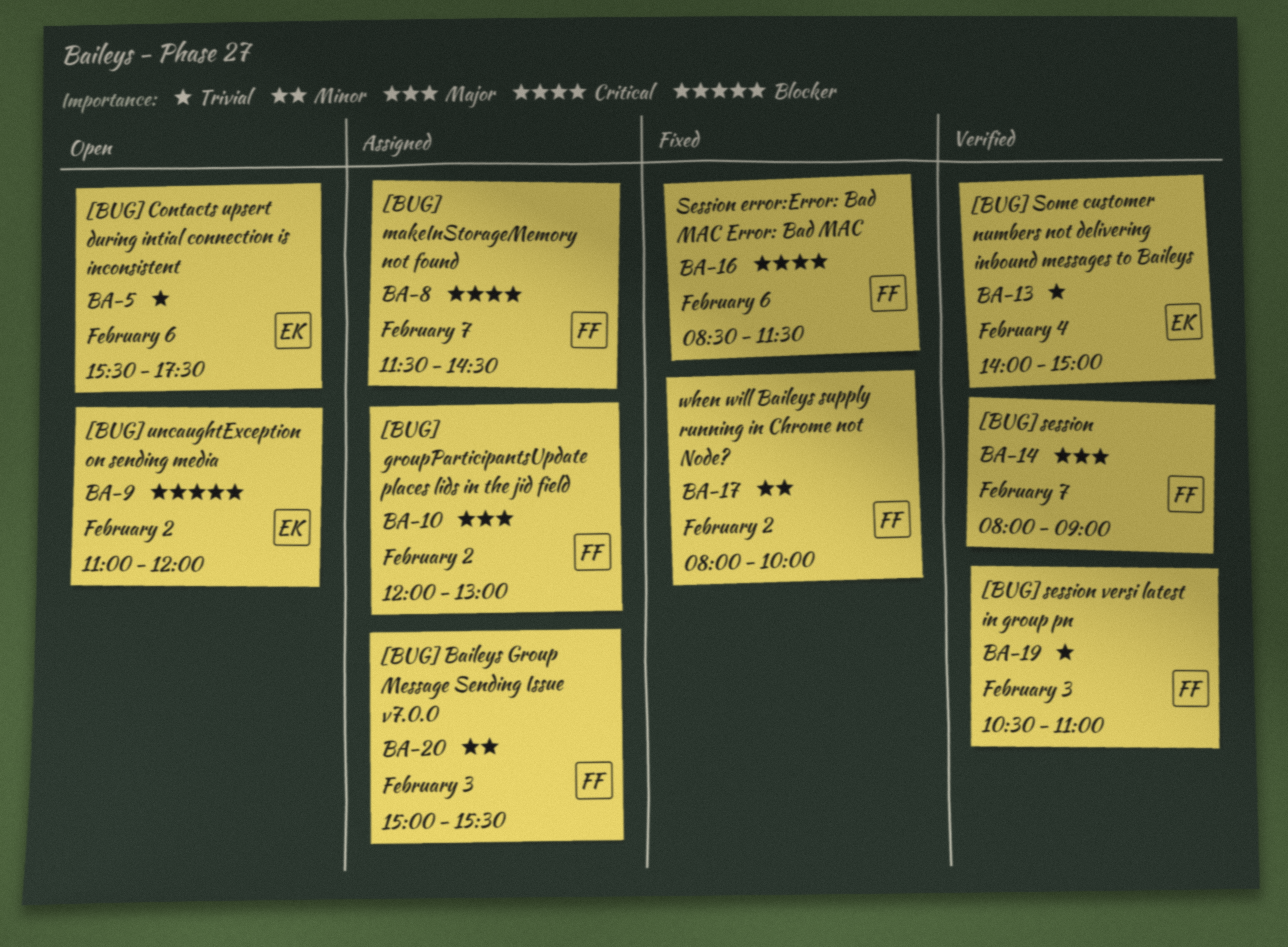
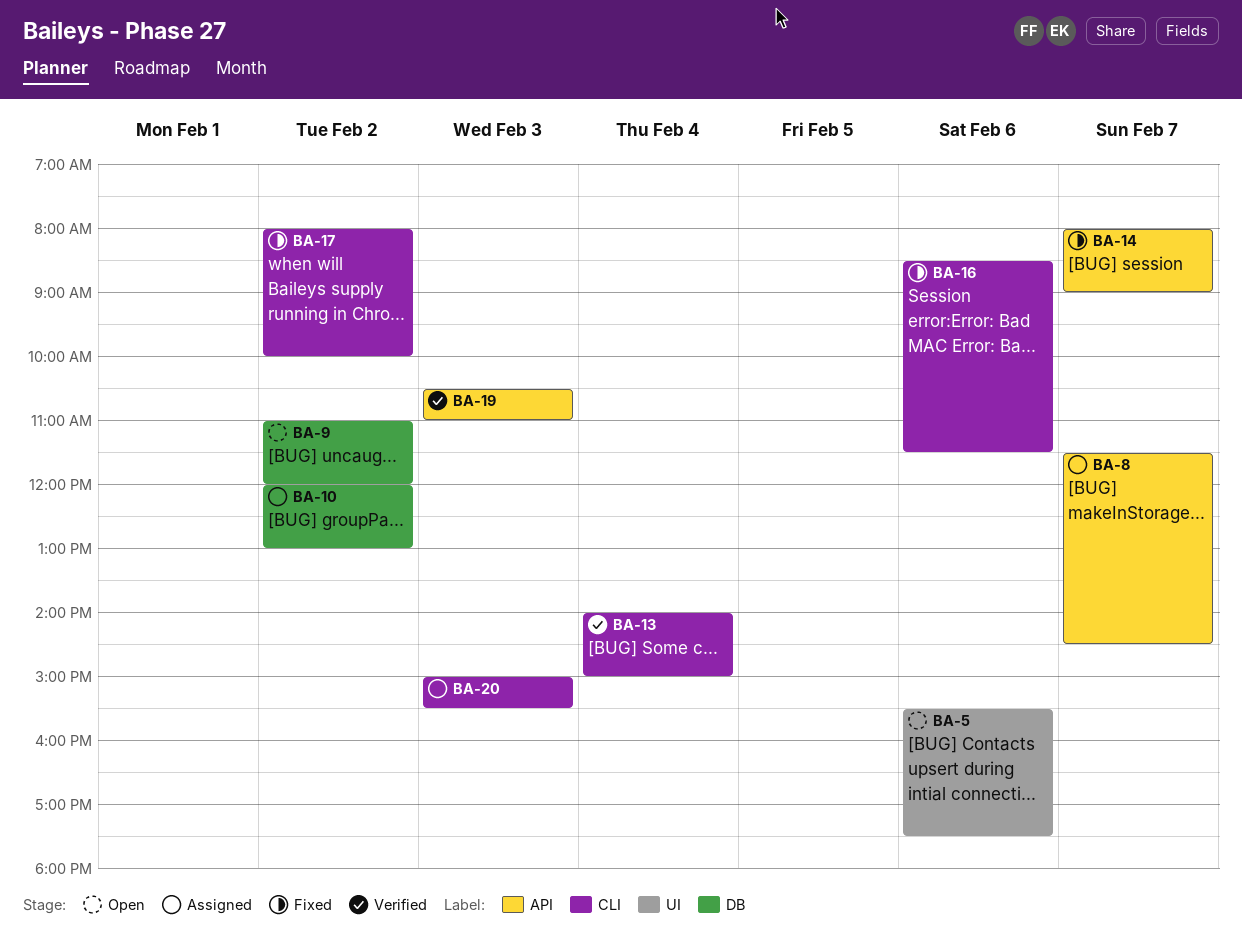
BA-14, status: Verified -> Fixed

